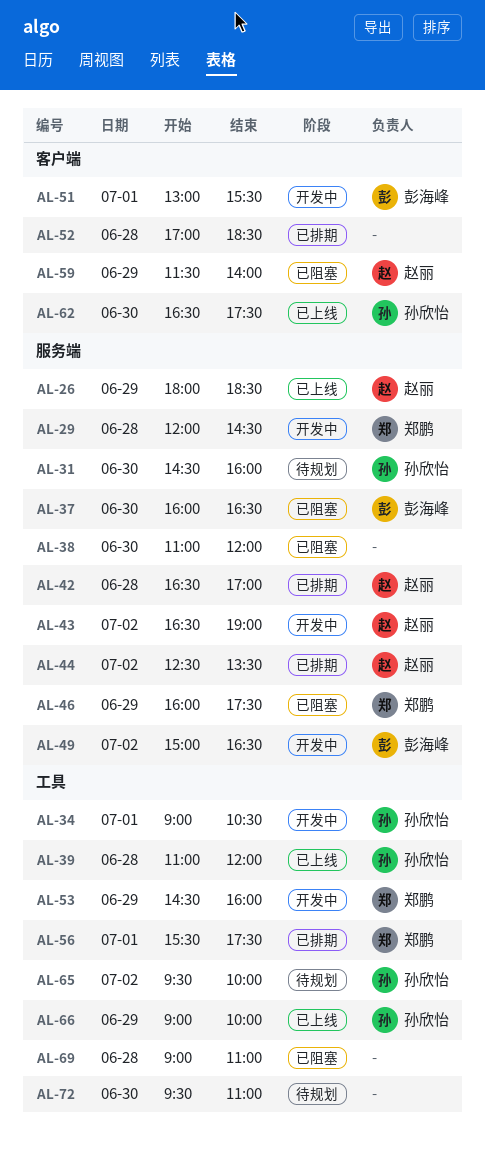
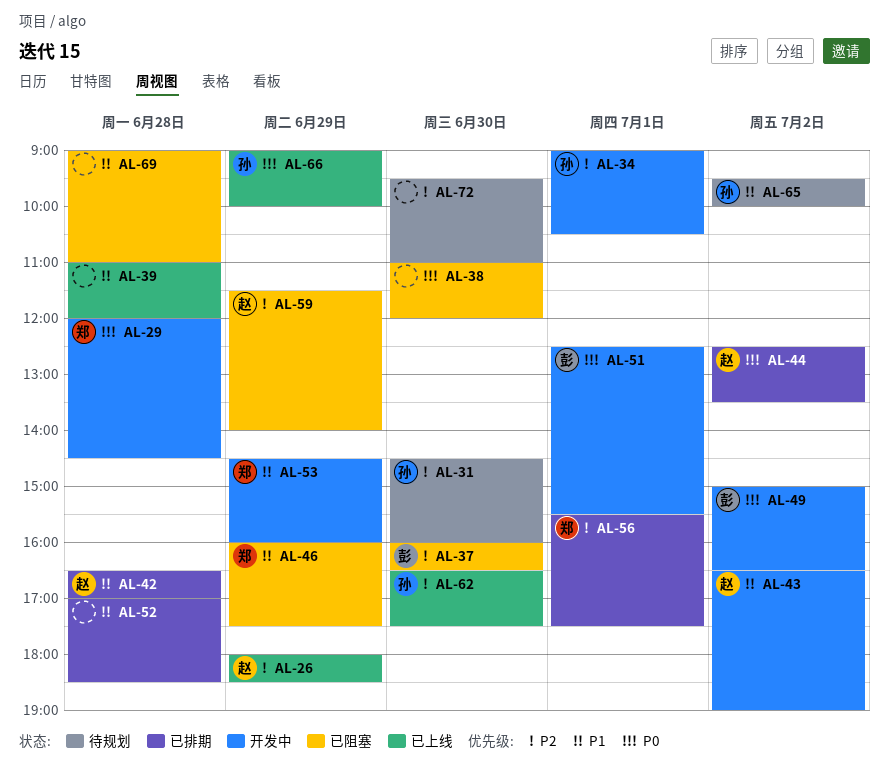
AL-39, owner: 孙欣怡 -> none
AL-51, begins: 13:00 -> 12:30

